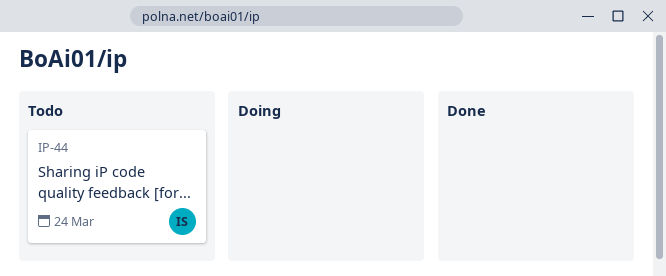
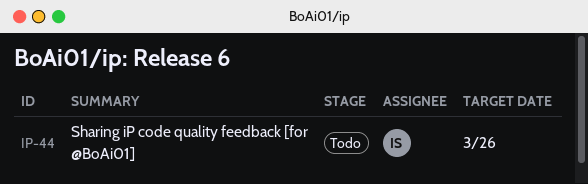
IP-44, due: Mar 24 -> Mar 26

